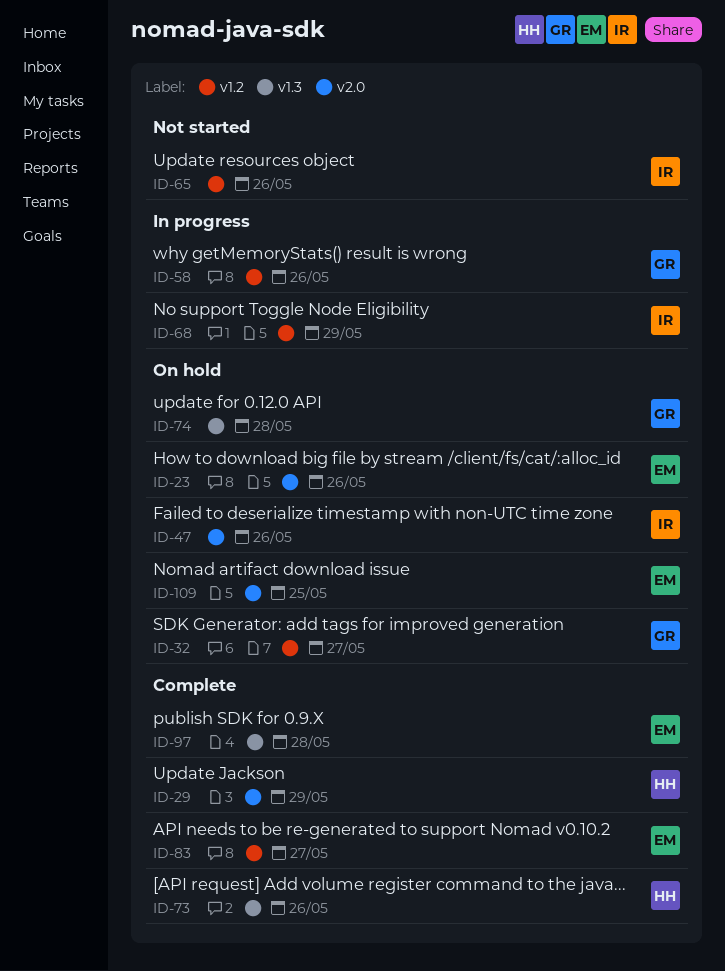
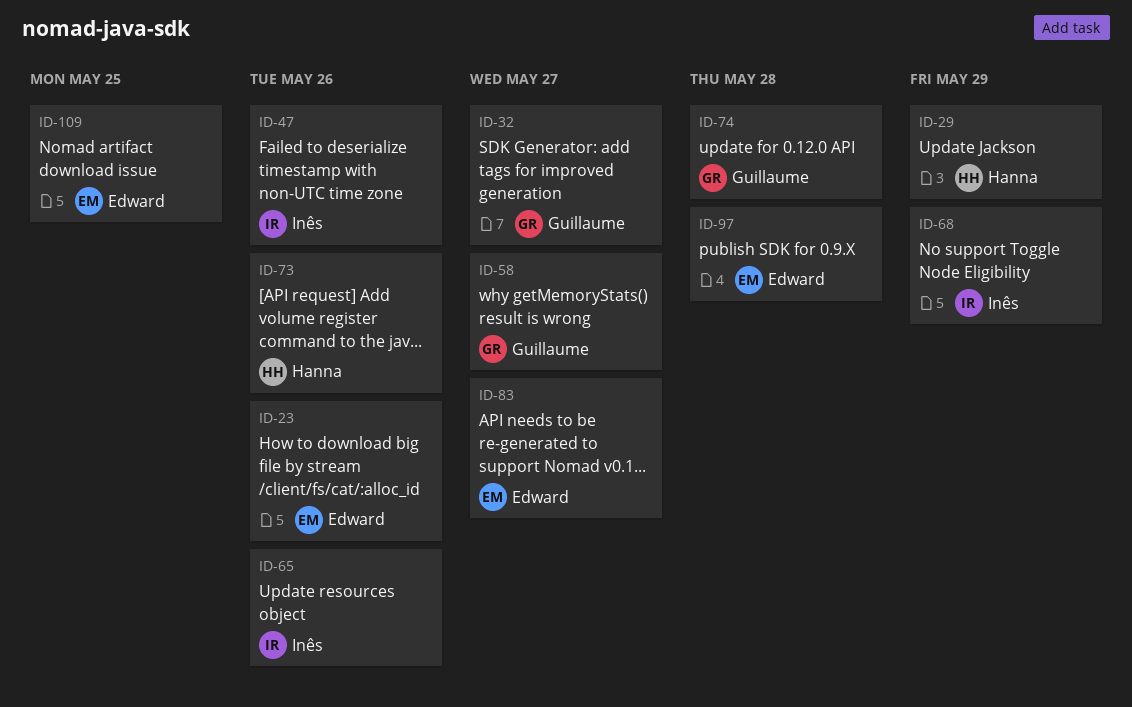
ID-58, due: May 26 -> May 27

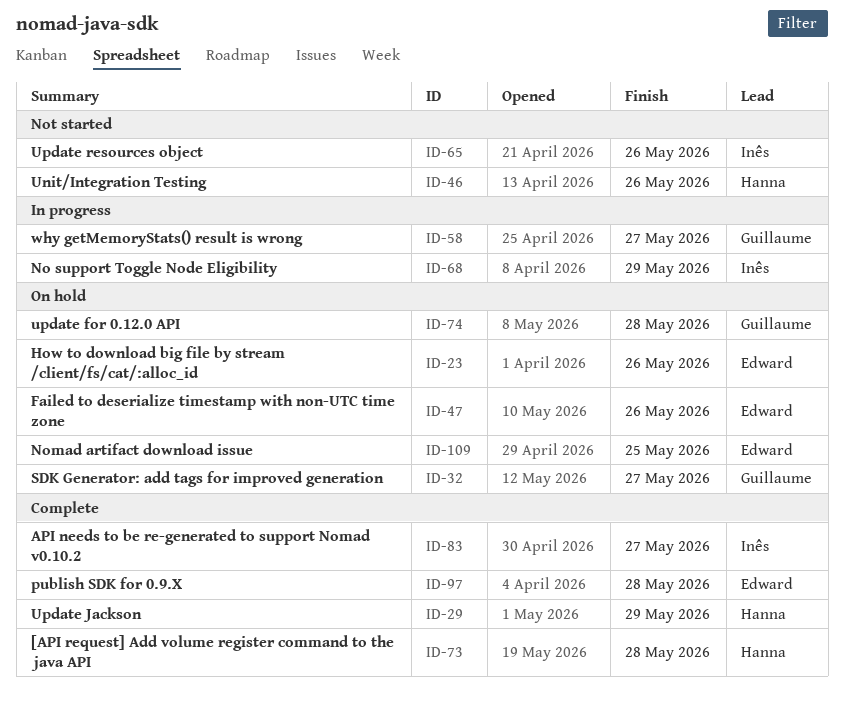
ID-46: none -> present
ID-47, owner: Inês -> Edward
ID-73, due: May 26 -> May 28
ID-83, owner: Edward -> Inês

